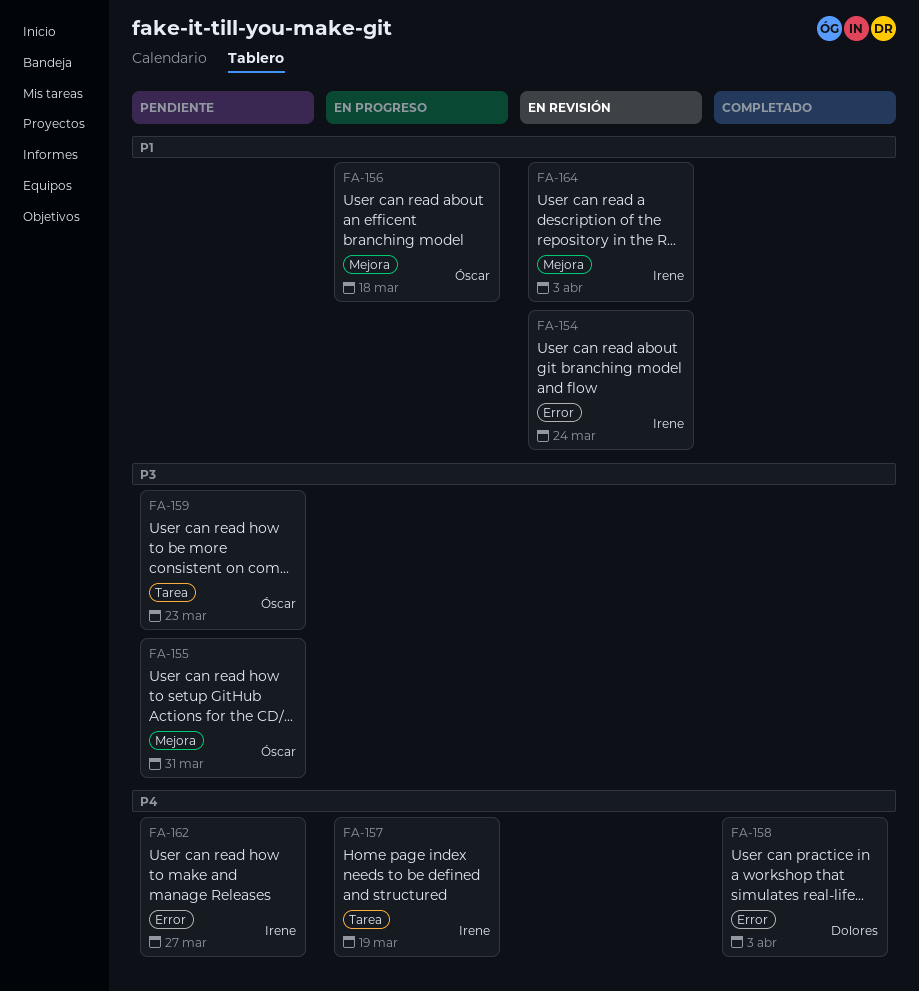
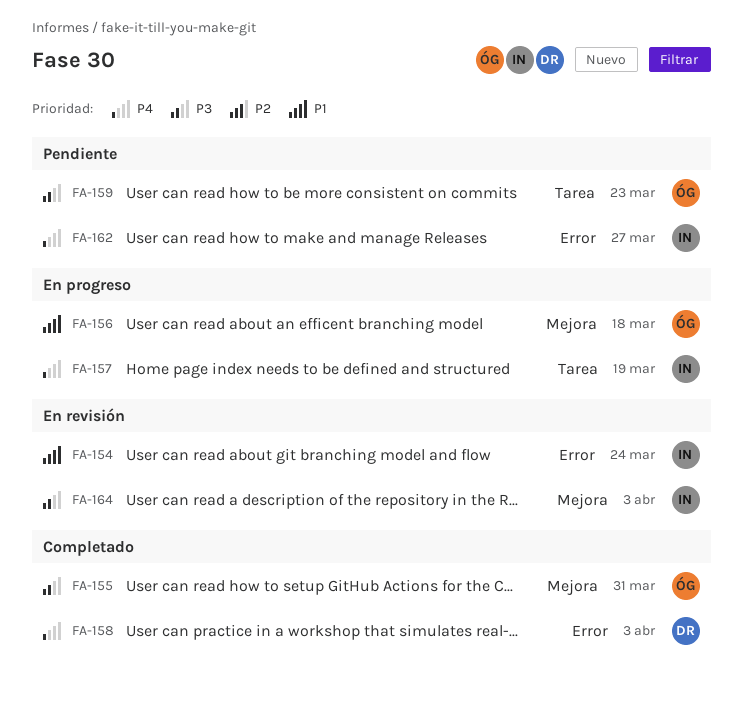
FA-155, status: Pendiente -> Completado
FA-164, priority: P1 -> P3

